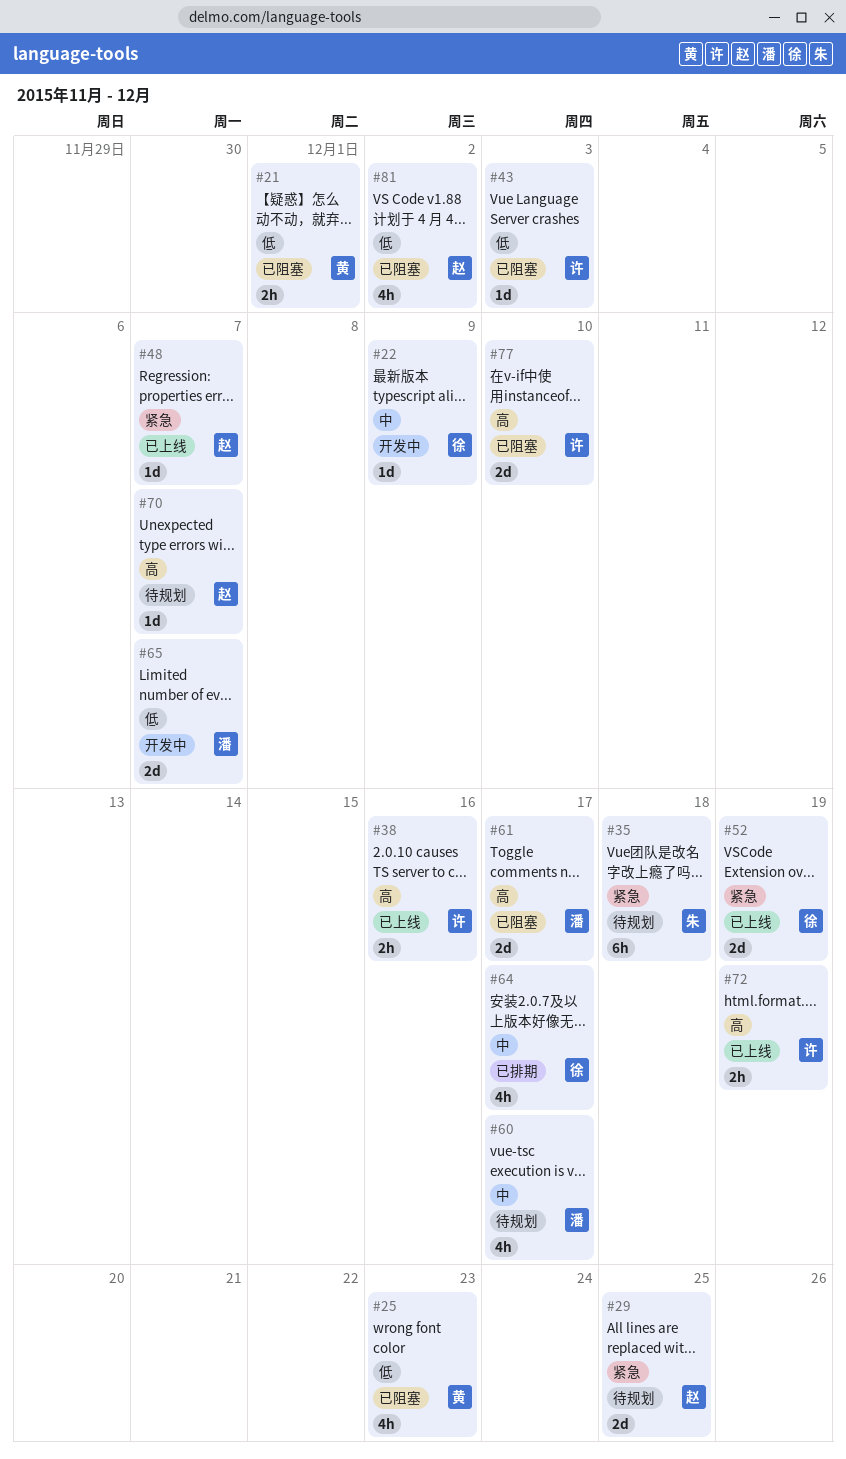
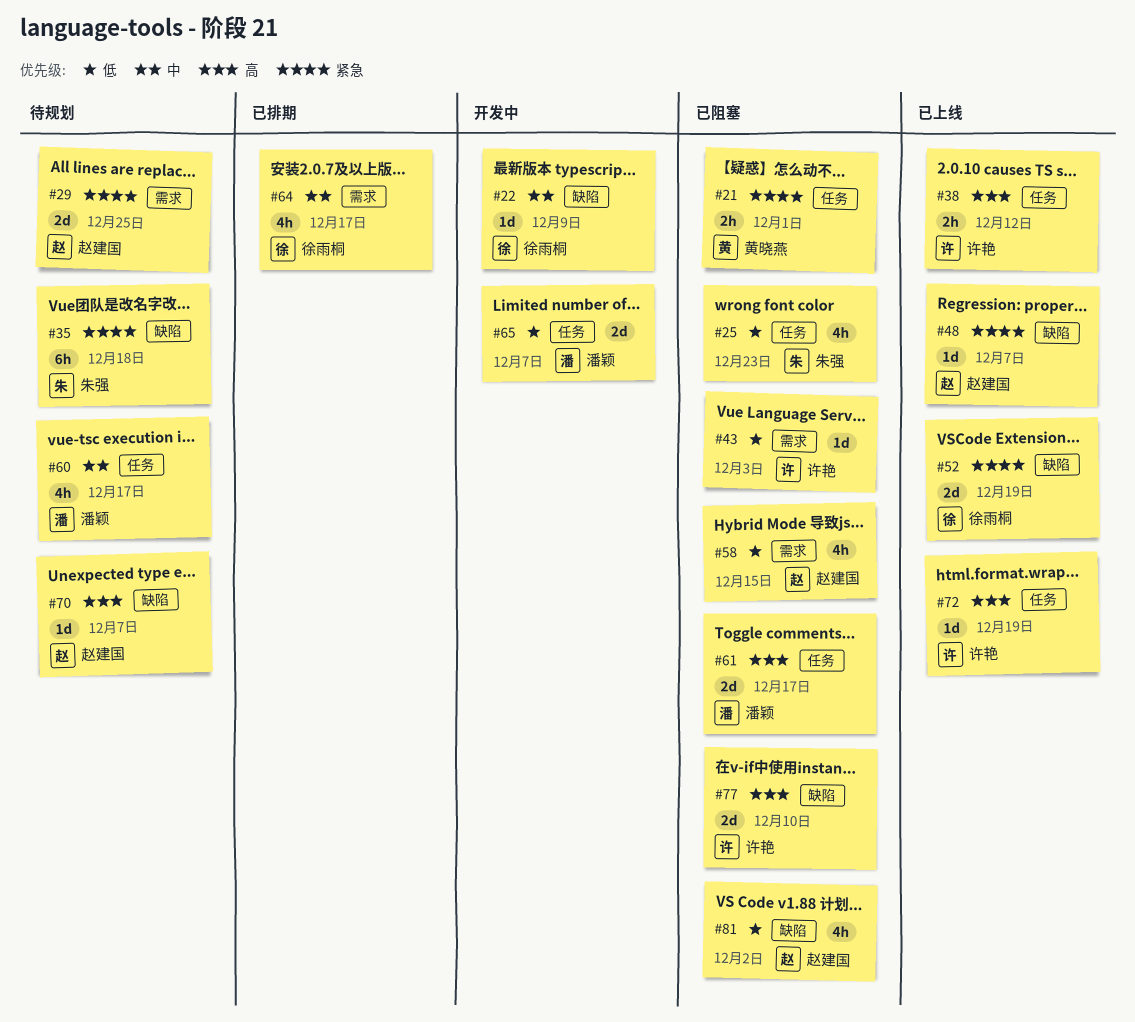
#21, priority: 低 -> 紧急
#25, owner: 黄晓燕 -> 朱强
#38, due: Dec 16 -> Dec 12
#58: none -> present
#72, estimate: 2h -> 1d

